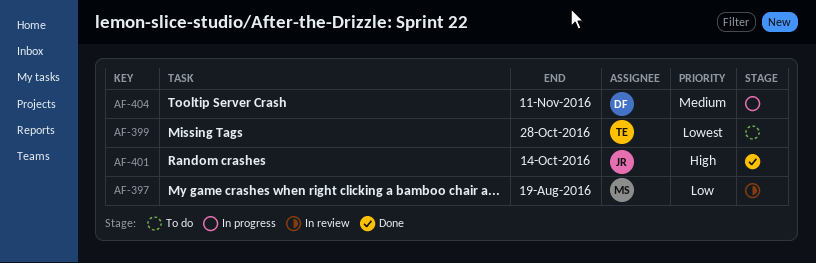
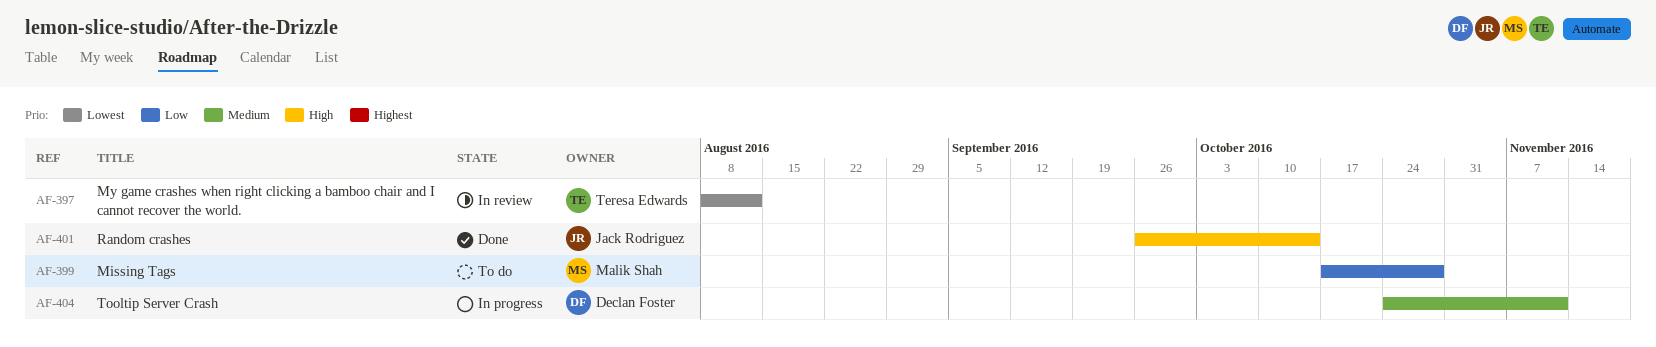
AF-397, owner: Malik Shah -> Teresa Edwards
AF-397, priority: Low -> Lowest
AF-397, due: Aug 19 -> Aug 12
AF-399, owner: Teresa Edwards -> Malik Shah
AF-399, priority: Lowest -> Low

